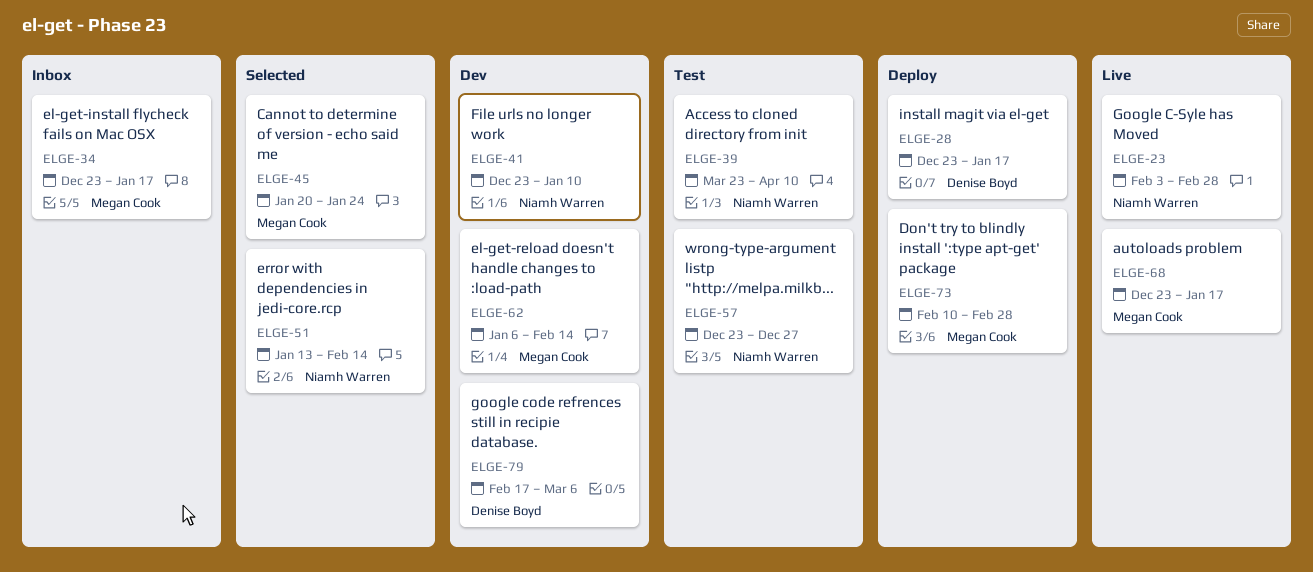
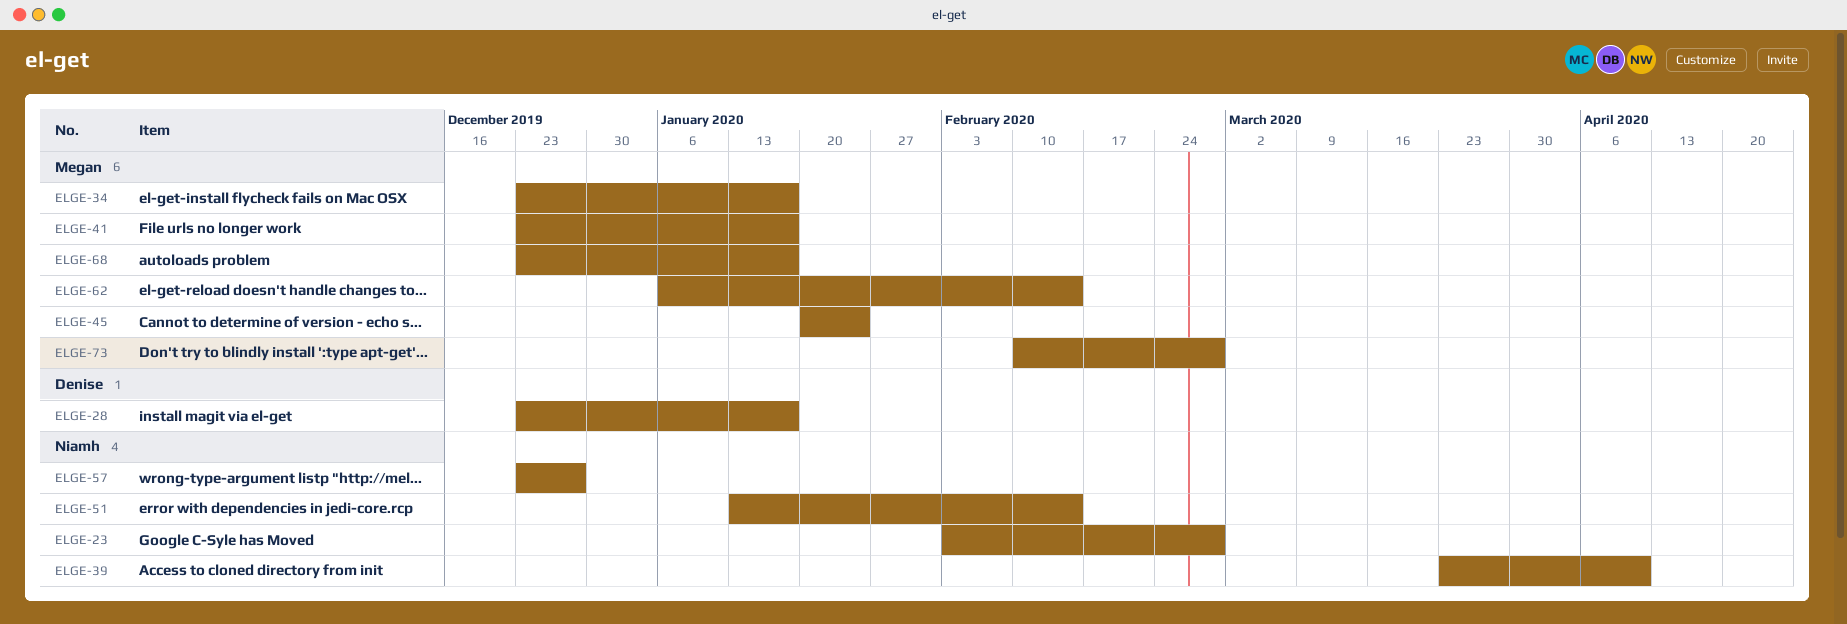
ELGE-41, owner: Niamh Warren -> Megan Cook
ELGE-41, due: Jan 10 -> Jan 17
ELGE-79: present -> none

